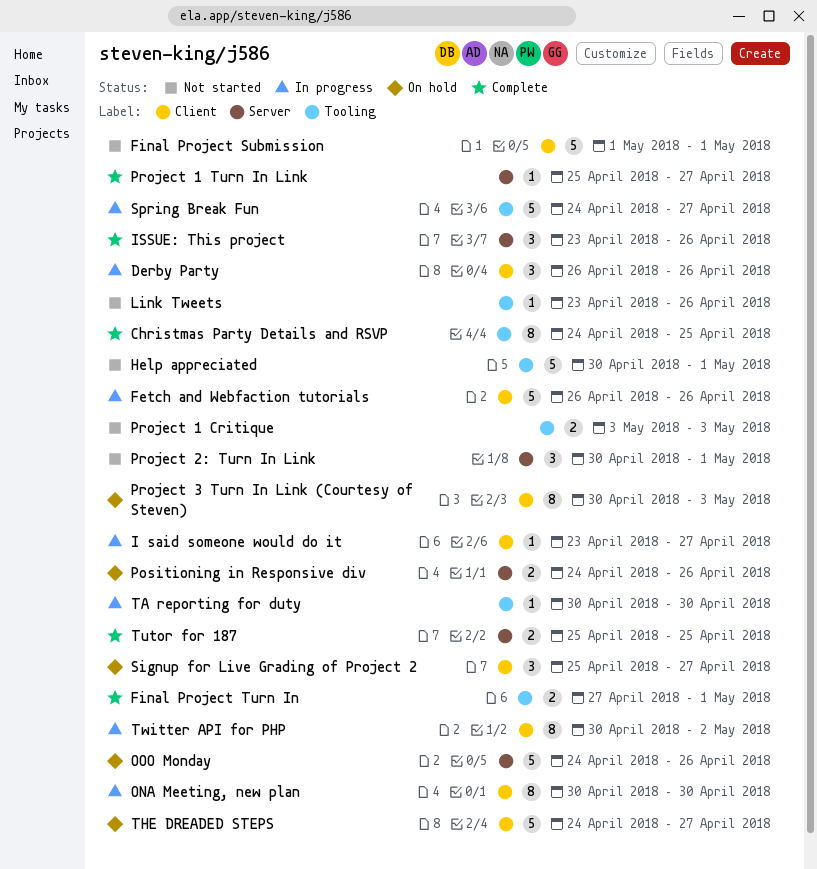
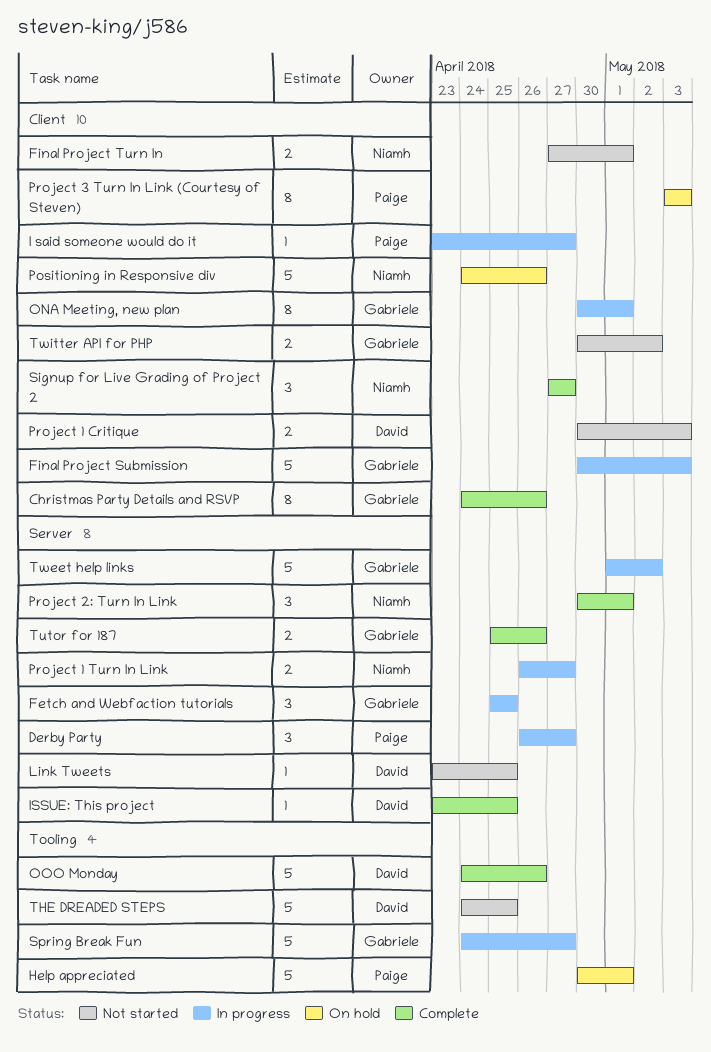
Christmas Party Details and RSVP, label: Tooling -> Client
Christmas Party Details and RSVP, due: Apr 25 -> Apr 26
Derby Party, label: Client -> Server
Derby Party, due: Apr 26 -> Apr 27
Fetch and Webfaction tutorials, label: Client -> Server
Fetch and Webfaction tutorials, estimate: 5 -> 3
Fetch and Webfaction tutorials, start: Apr 26 -> Apr 25
Fetch and Webfaction tutorials, due: Apr 26 -> Apr 25
Final Project Submission, status: Not started -> In progress
Final Project Submission, start: May 1 -> Apr 30
Final Project Submission, due: May 1 -> May 3
Final Project Turn In, status: Complete -> Not started
Final Project Turn In, label: Tooling -> Client
Help appreciated, status: Not started -> On hold
ISSUE: This project, estimate: 3 -> 1
ISSUE: This project, due: Apr 26 -> Apr 25
Link Tweets, label: Tooling -> Server
Link Tweets, due: Apr 26 -> Apr 25
ONA Meeting, new plan, due: Apr 30 -> May 1
OOO Monday, status: On hold -> Complete
OOO Monday, label: Server -> Tooling
Positioning in Responsive div, label: Server -> Client
Positioning in Responsive div, estimate: 2 -> 5
Project 1 Critique, label: Tooling -> Client
Project 1 Critique, start: May 3 -> Apr 30
Project 1 Turn In Link, status: Complete -> In progress
Project 1 Turn In Link, estimate: 1 -> 2
Project 1 Turn In Link, start: Apr 25 -> Apr 26
Project 2: Turn In Link, status: Not started -> Complete
Project 3 Turn In Link (Courtesy of Steven), start: Apr 30 -> May 3
Signup for Live Grading of Project 2, status: On hold -> Complete
Signup for Live Grading of Project 2, start: Apr 25 -> Apr 27
TA reporting for duty: present -> none
THE DREADED STEPS, status: On hold -> Not started
THE DREADED STEPS, label: Client -> Tooling
THE DREADED STEPS, due: Apr 27 -> Apr 25
Tutor for 187, due: Apr 25 -> Apr 26
Tweet help links: none -> present
Twitter API for PHP, status: In progress -> Not started
Twitter API for PHP, estimate: 8 -> 2

